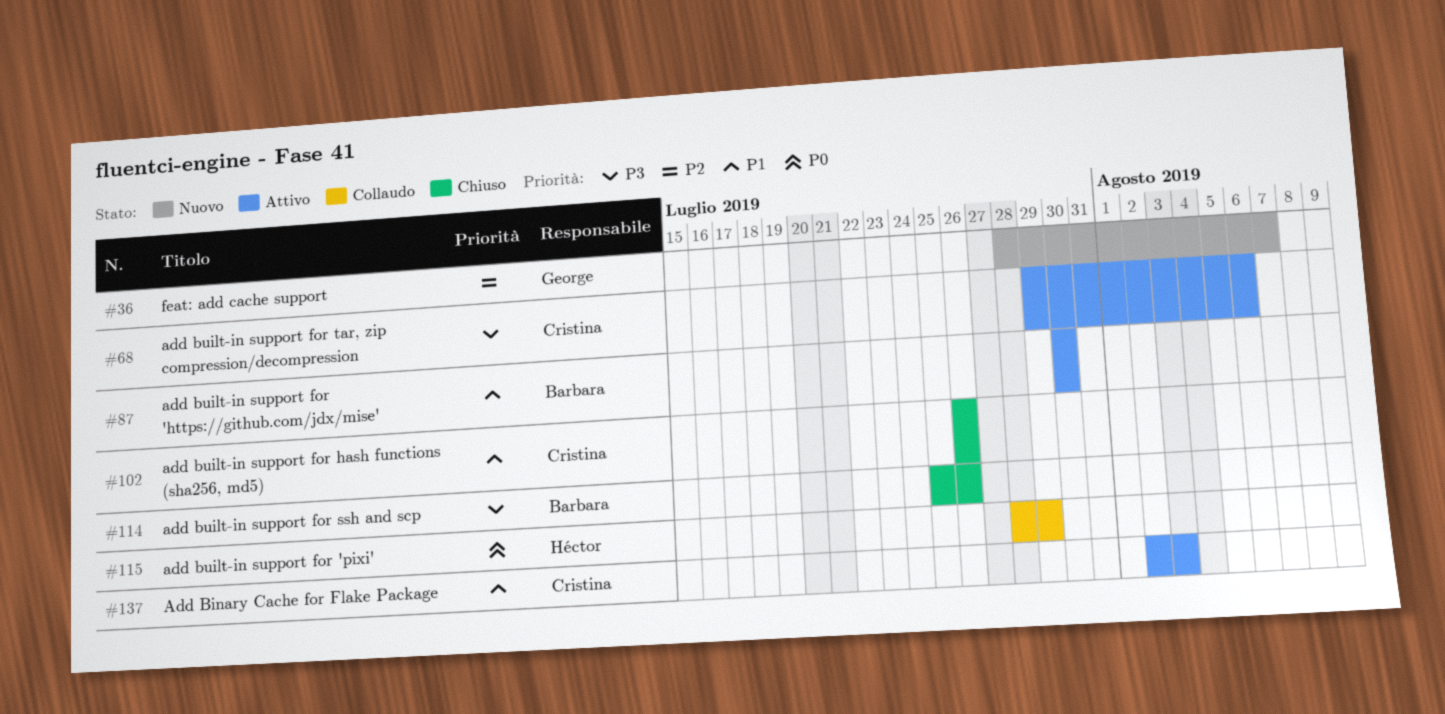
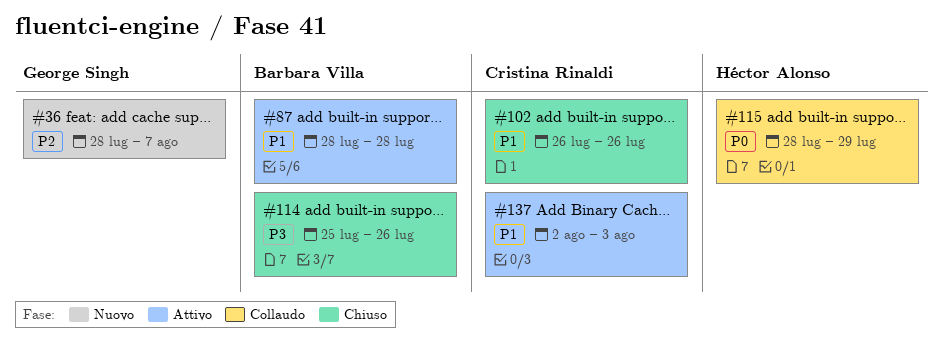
#68: present -> none
#87, start: Jul 30 -> Jul 28
#87, due: Jul 30 -> Jul 28

